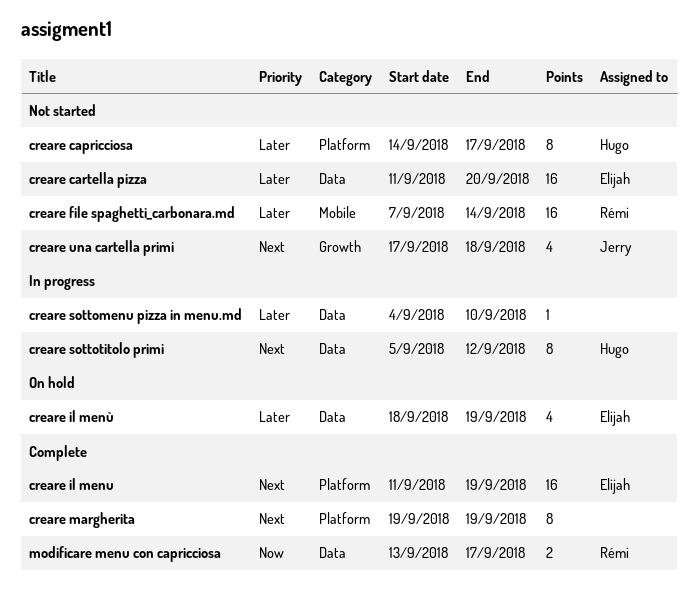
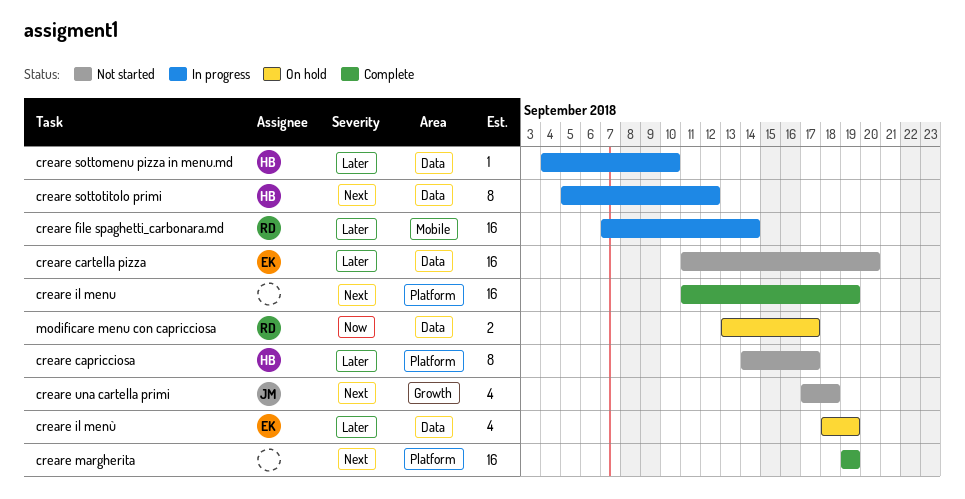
creare file spaghetti_carbonara.md, status: Not started -> In progress
creare il menu, owner: Elijah -> none
creare margherita, estimate: 8 -> 16
creare sottomenu pizza in menu.md, owner: none -> Hugo
modificare menu con capricciosa, status: Complete -> On hold

